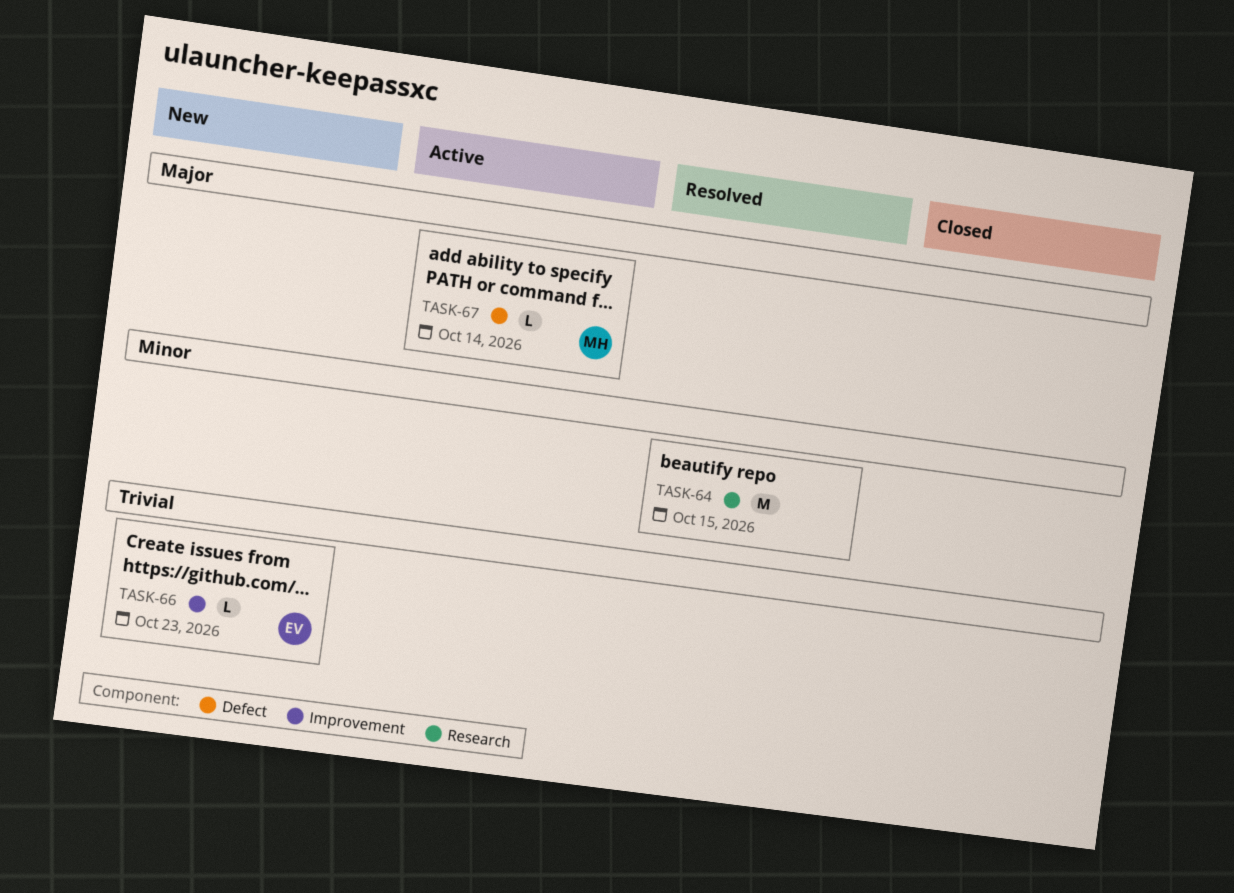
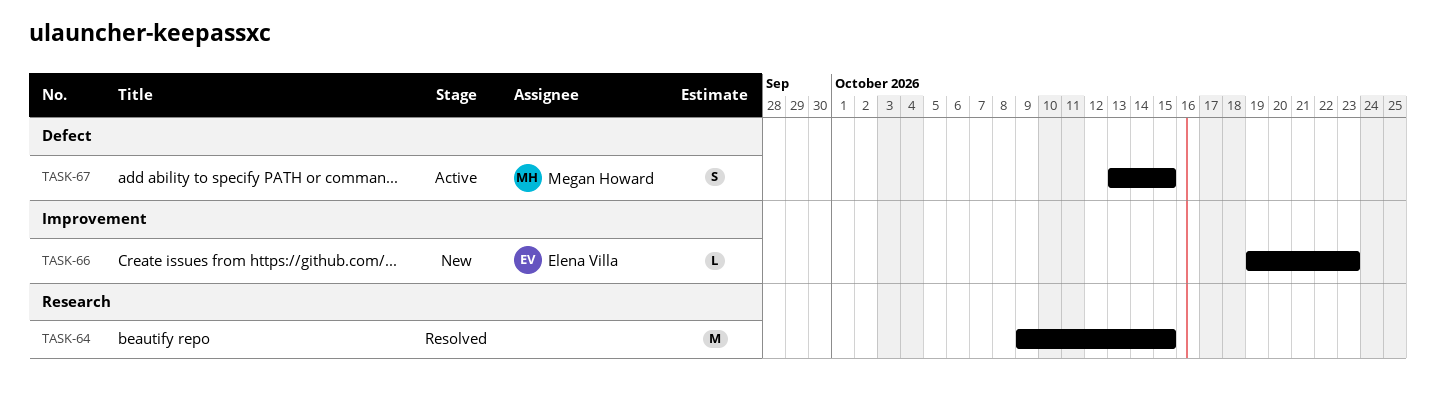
TASK-67, estimate: L -> S
TASK-67, due: Oct 14 -> Oct 15

